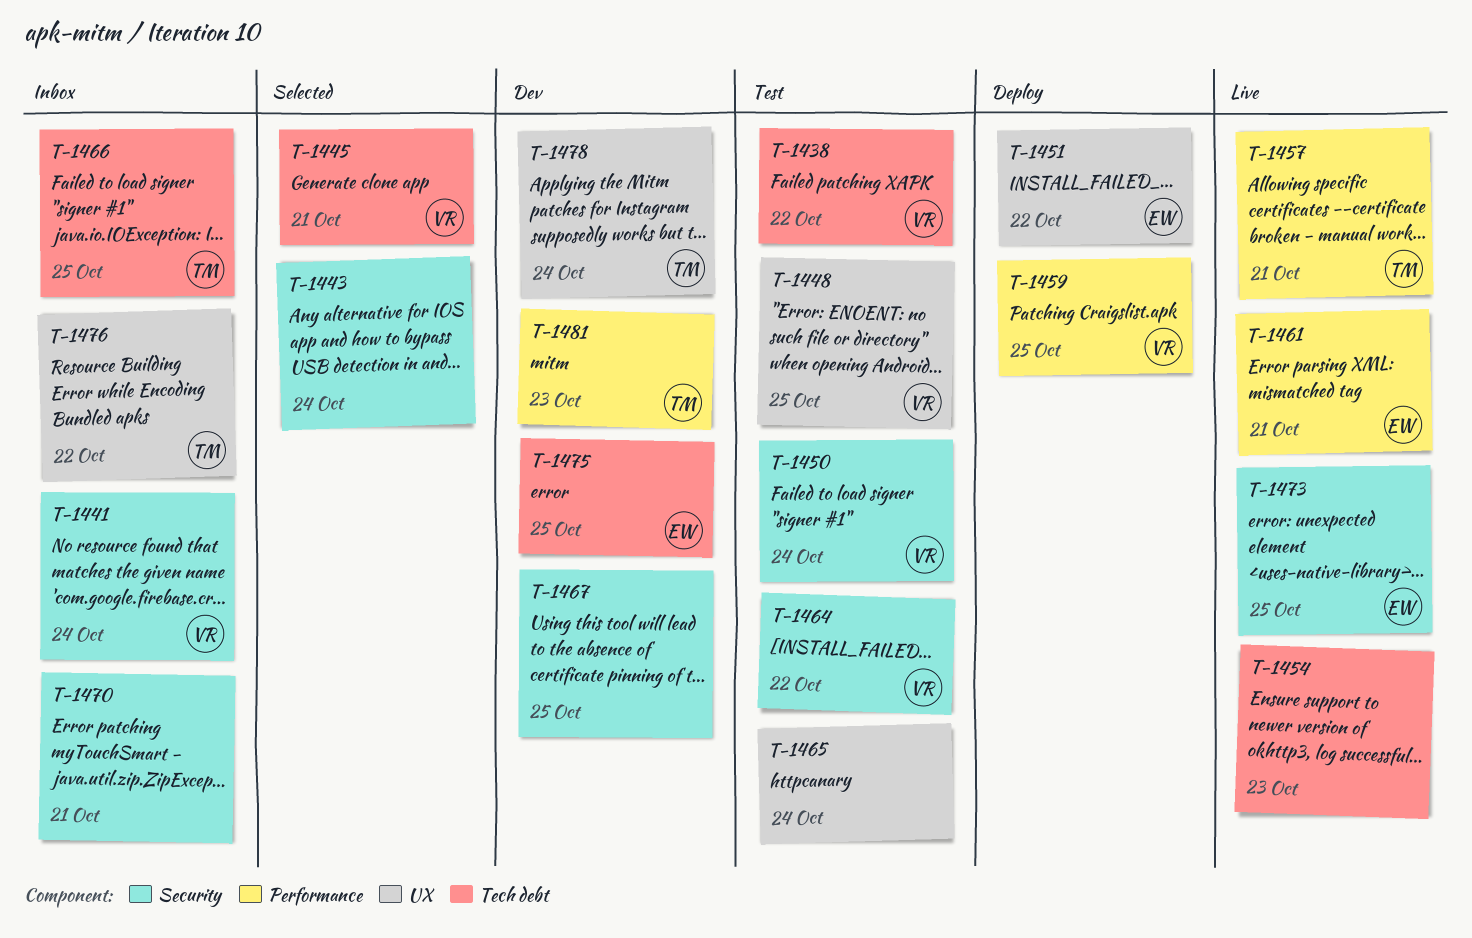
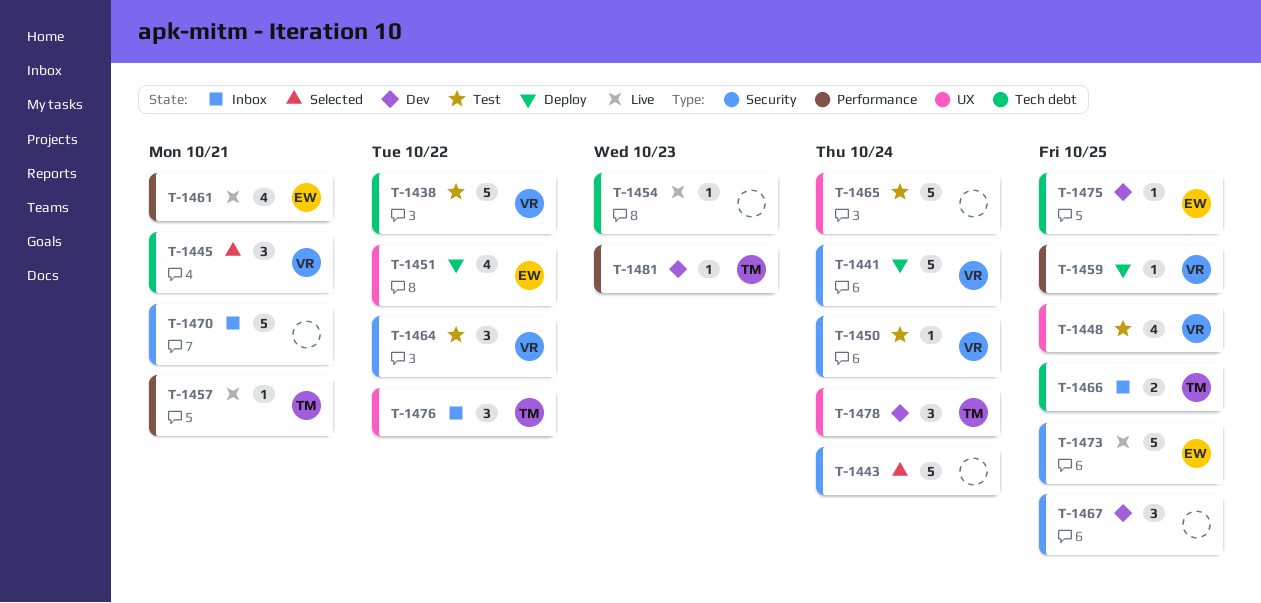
T-1441, status: Inbox -> Deploy

